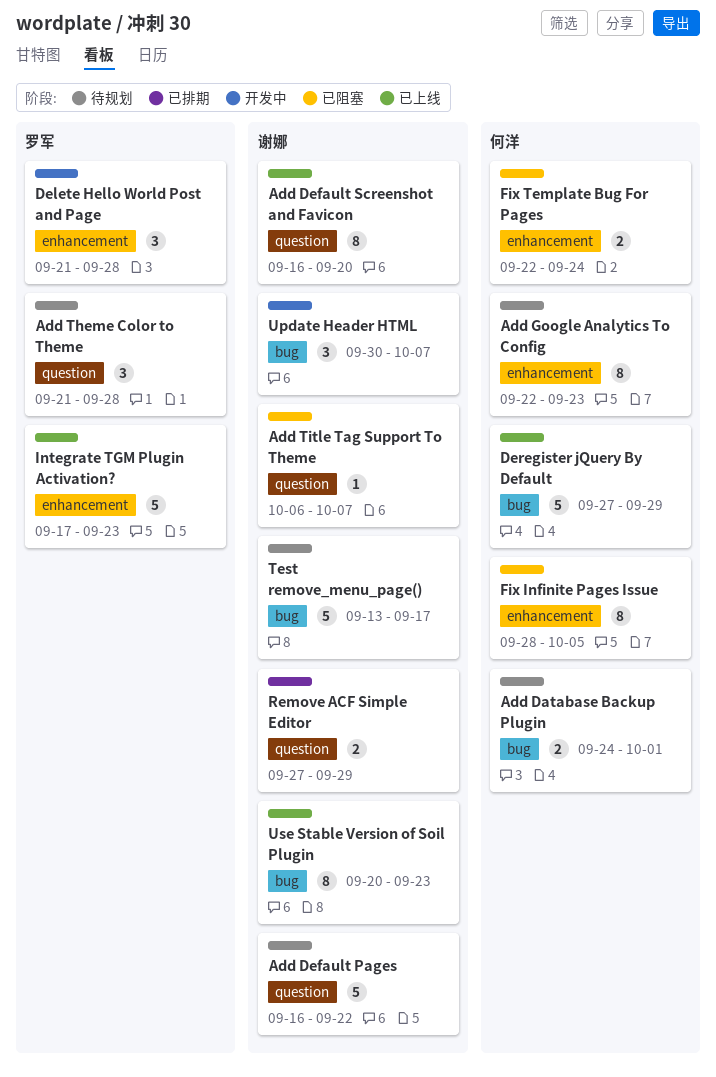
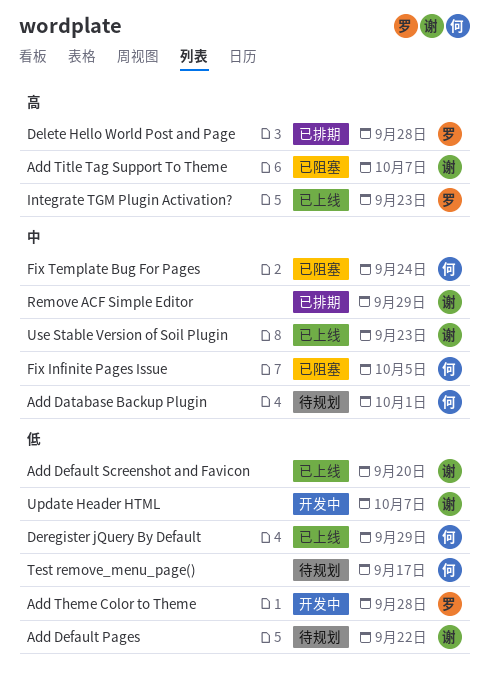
Add Google Analytics To Config: present -> none
Add Theme Color to Theme, status: 待规划 -> 开发中
Delete Hello World Post and Page, status: 开发中 -> 已排期
Test remove_menu_page(), owner: 谢娜 -> 何洋

